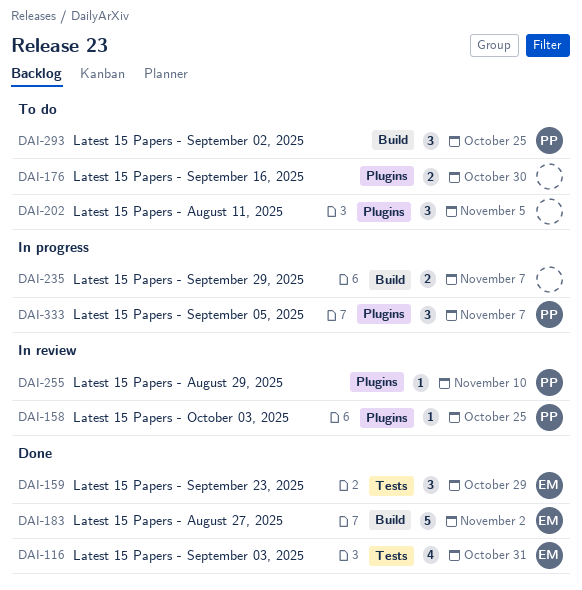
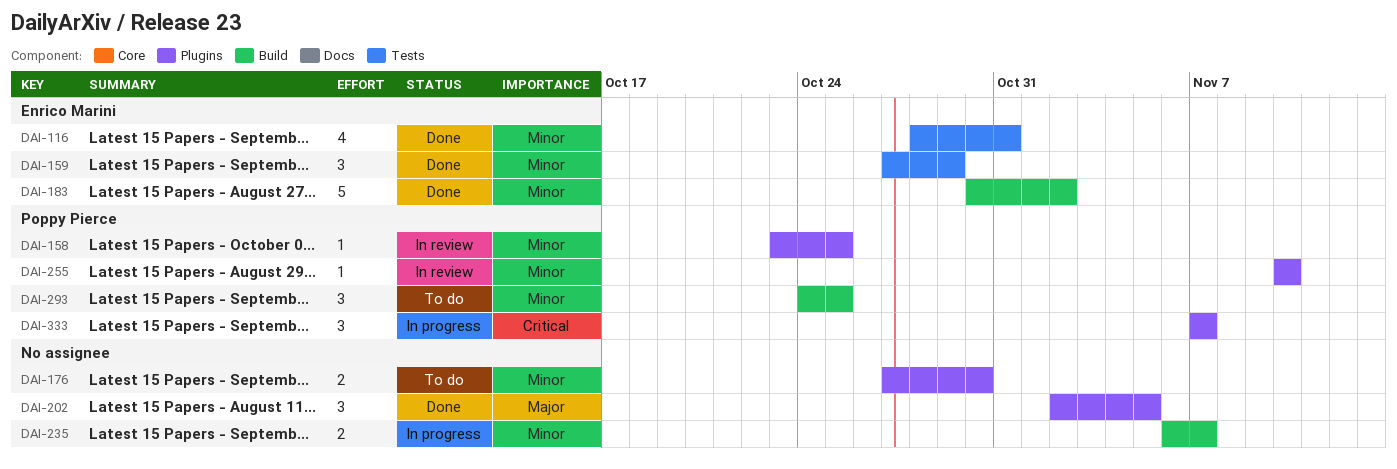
DAI-202, status: To do -> Done

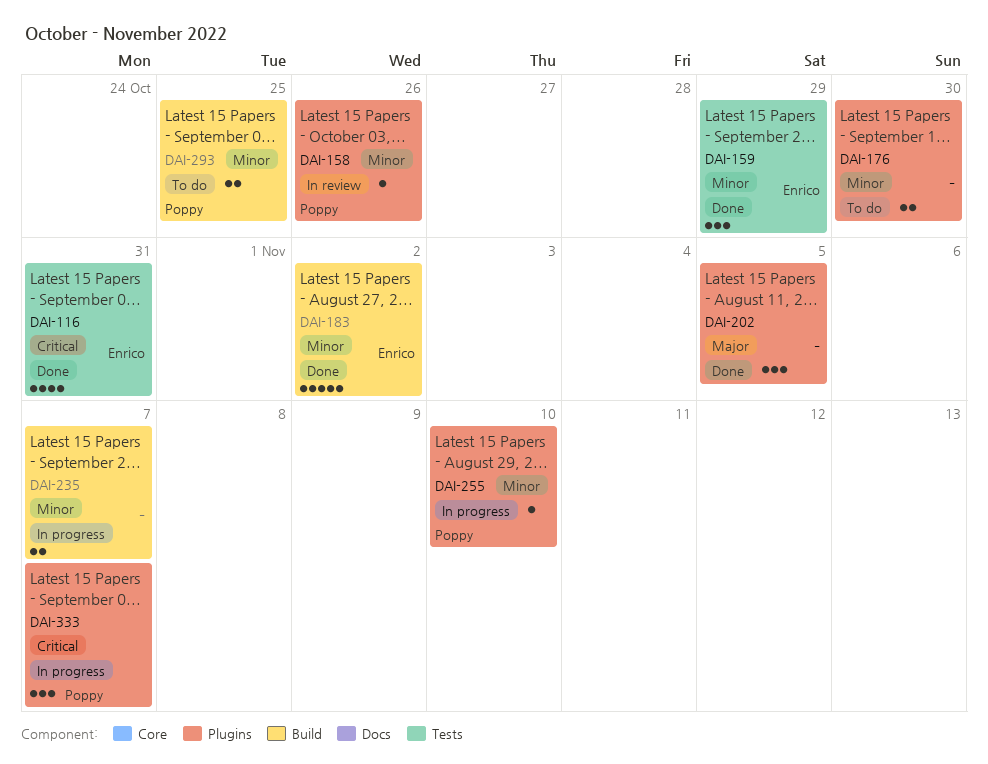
DAI-116, priority: Minor -> Critical
DAI-158, due: Oct 25 -> Oct 26
DAI-255, status: In review -> In progress
DAI-293, estimate: 3 -> 2

